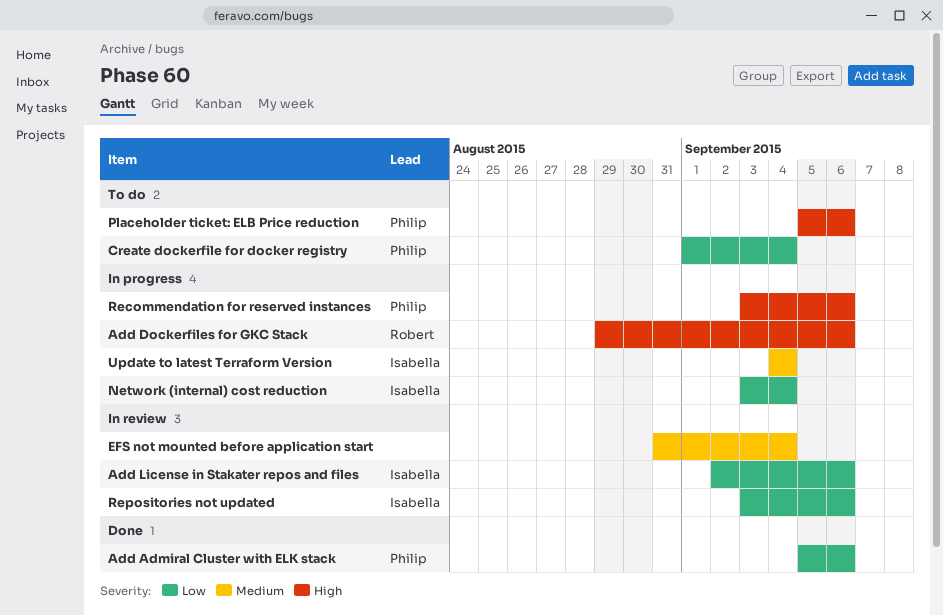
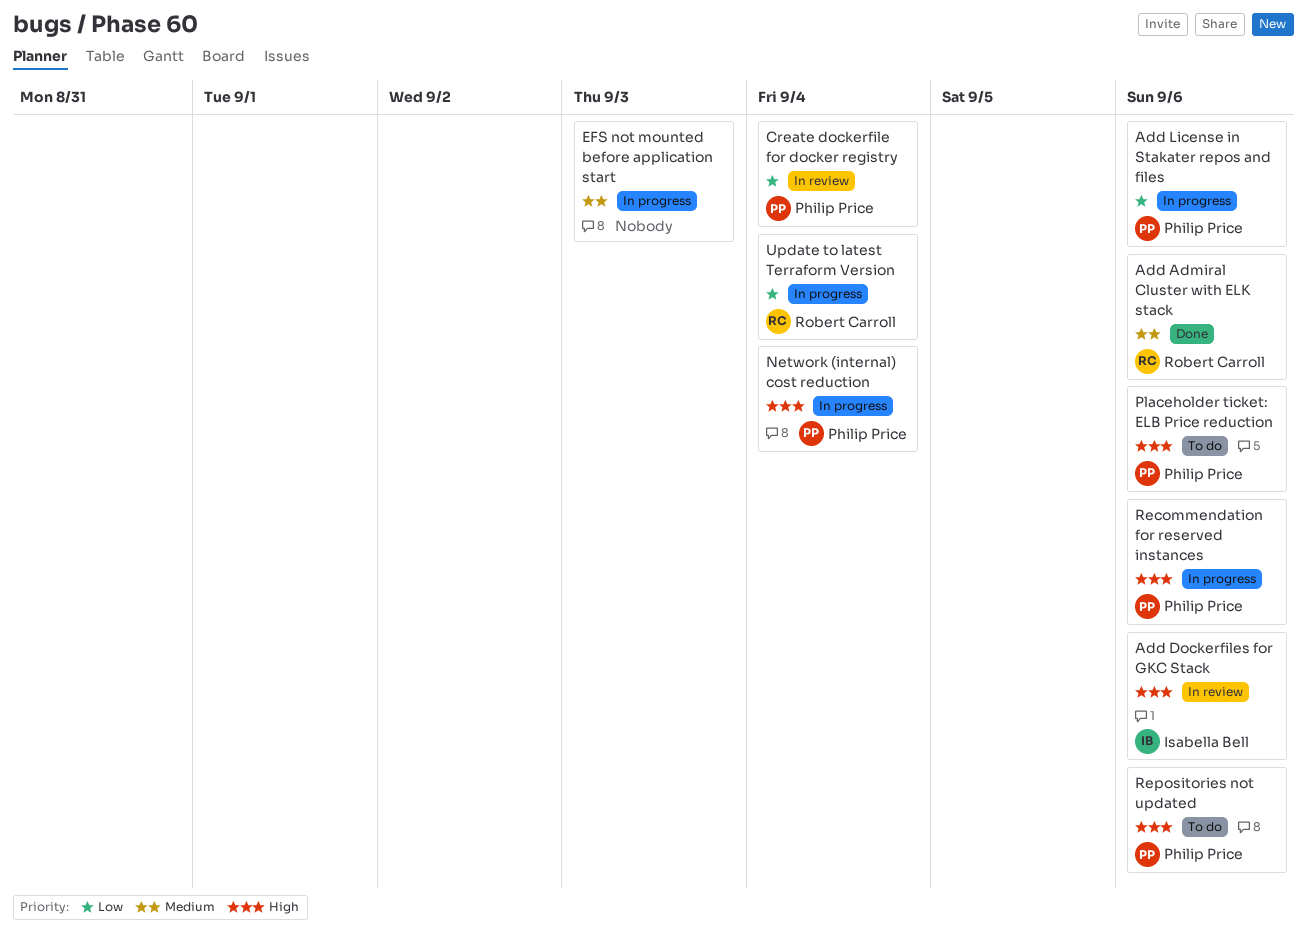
Add Admiral Cluster with ELK stack, owner: Philip Price -> Robert Carroll
Add Admiral Cluster with ELK stack, priority: Low -> Medium
Add Dockerfiles for GKC Stack, status: In progress -> In review
Add Dockerfiles for GKC Stack, owner: Robert Carroll -> Isabella Bell
Add License in Stakater repos and files, status: In review -> In progress
Add License in Stakater repos and files, owner: Isabella Bell -> Philip Price
Create dockerfile for docker registry, status: To do -> In review
EFS not mounted before application start, status: In review -> In progress
EFS not mounted before application start, due: Sep 4 -> Sep 3
Network (internal) cost reduction, owner: Isabella Bell -> Philip Price
Network (internal) cost reduction, priority: Low -> High
Repositories not updated, status: In review -> To do
Repositories not updated, owner: Isabella Bell -> Philip Price
Repositories not updated, priority: Low -> High
Update to latest Terraform Version, owner: Isabella Bell -> Robert Carroll
Update to latest Terraform Version, priority: Medium -> Low

